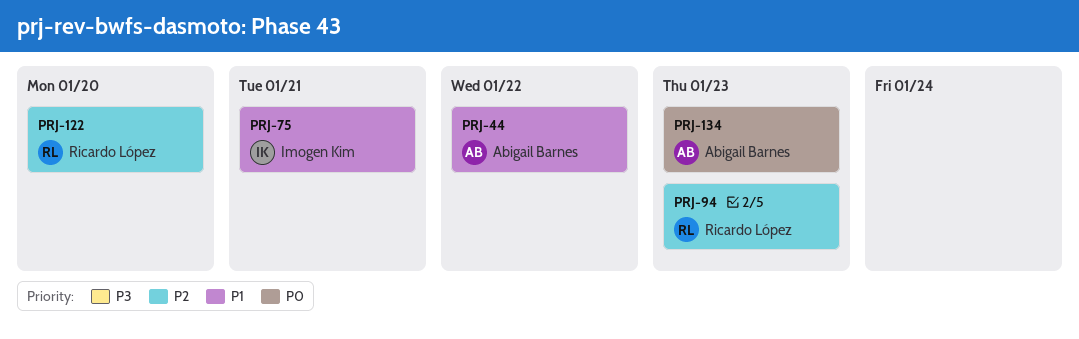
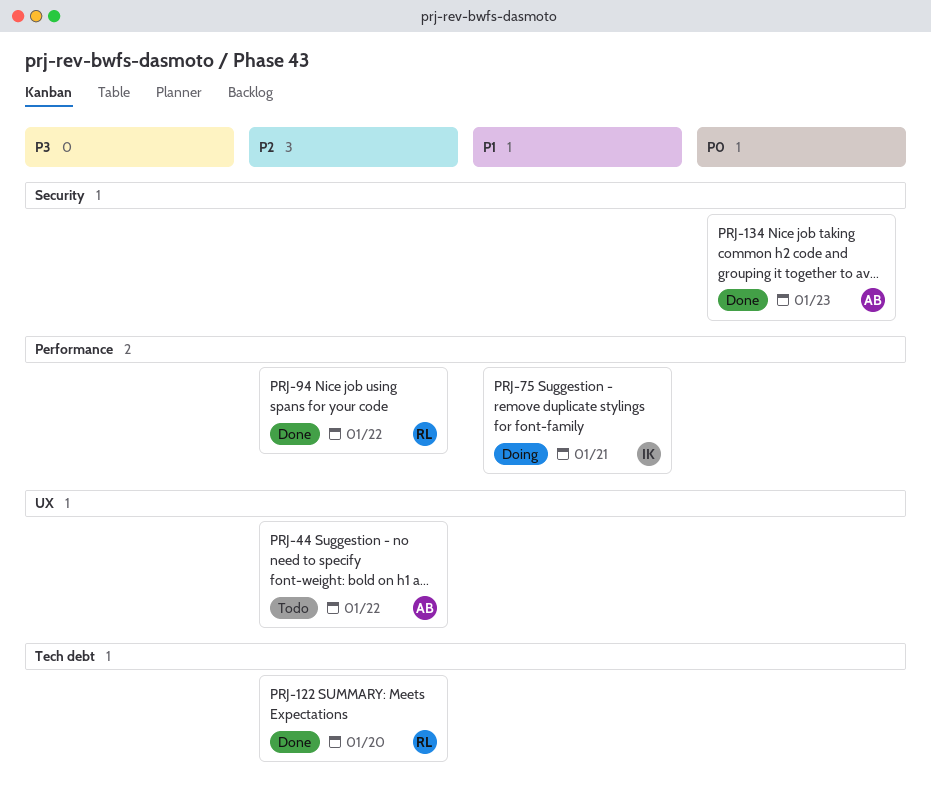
PRJ-44, priority: P1 -> P2
PRJ-94, due: Jan 23 -> Jan 22

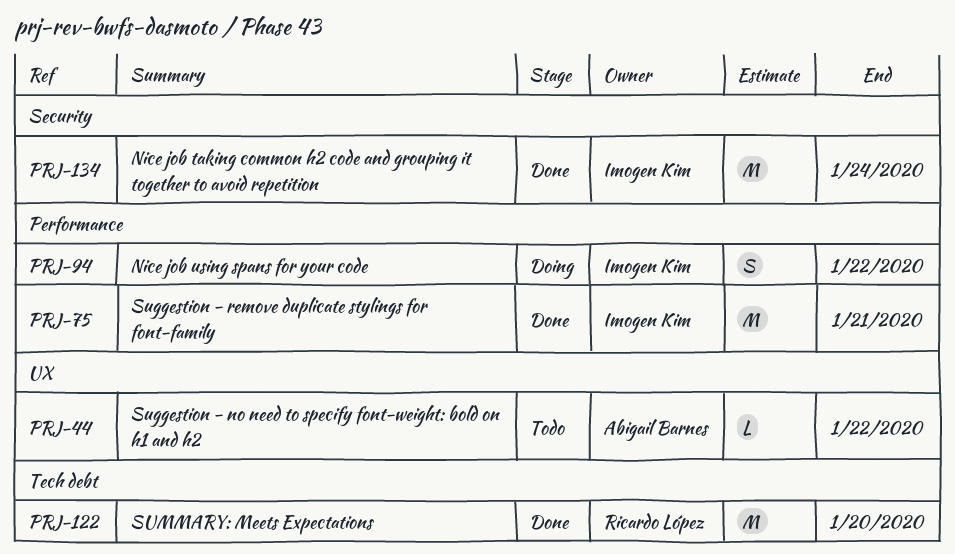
PRJ-75, status: Doing -> Done
PRJ-94, status: Done -> Doing
PRJ-94, owner: Ricardo López -> Imogen Kim
PRJ-134, owner: Abigail Barnes -> Imogen Kim
PRJ-134, due: Jan 23 -> Jan 24

